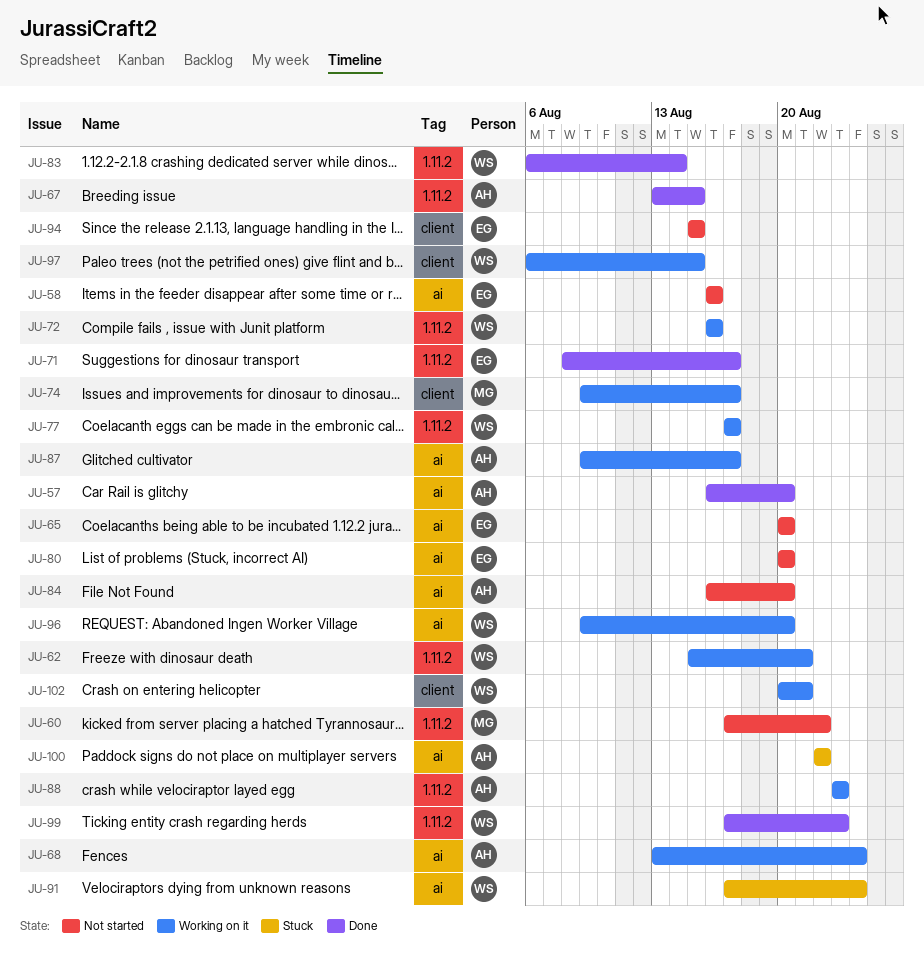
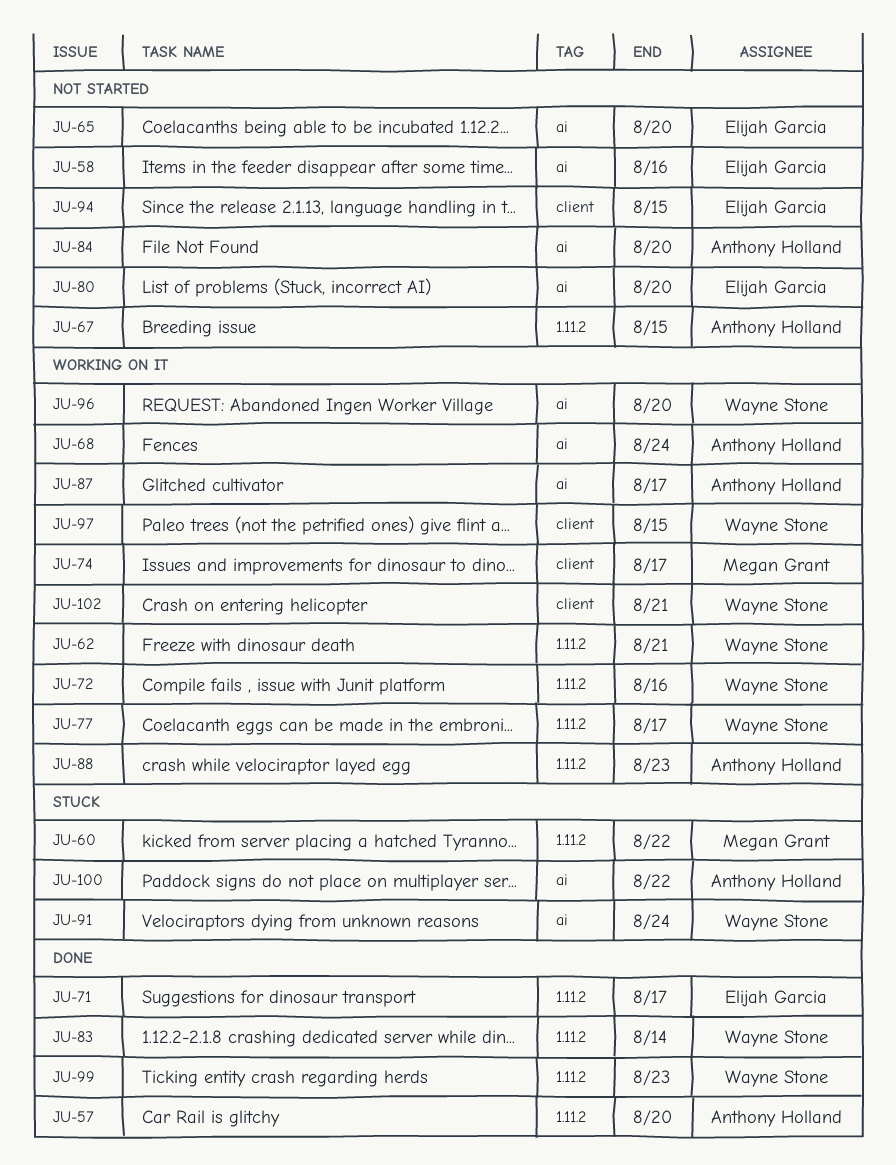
JU-57, label: ai -> 1.11.2
JU-60, status: Not started -> Stuck
JU-67, status: Done -> Not started

